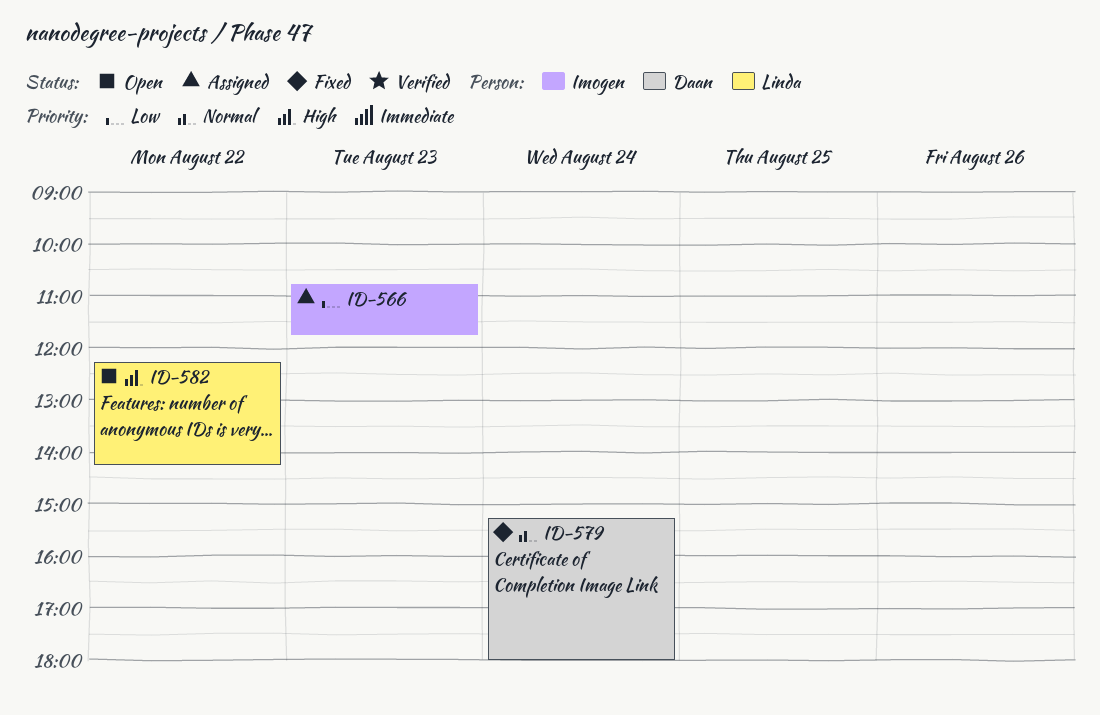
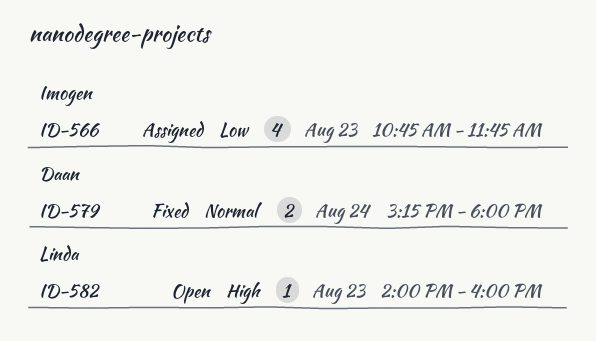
ID-582, day: Aug 22 -> Aug 23
ID-582, begins: 12:15 -> 14:00
ID-582, ends: 14:15 -> 16:00

